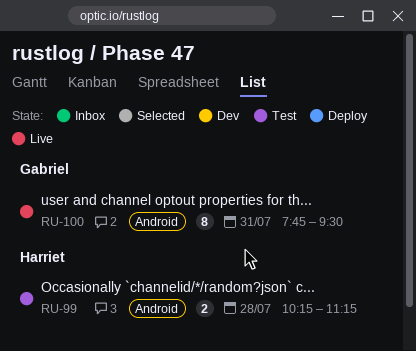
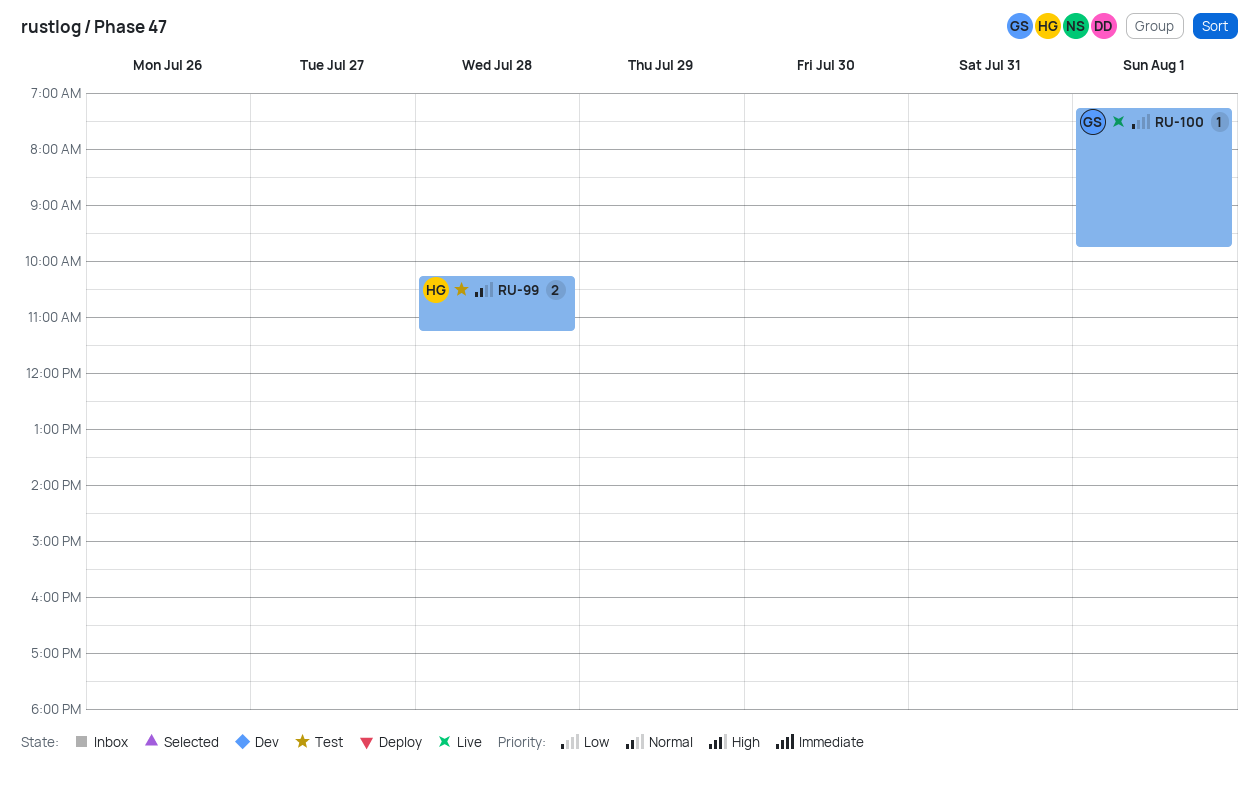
RU-100, estimate: 8 -> 1
RU-100, day: Jul 31 -> Aug 1
RU-100, begins: 07:45 -> 07:15
RU-100, ends: 09:30 -> 09:45

